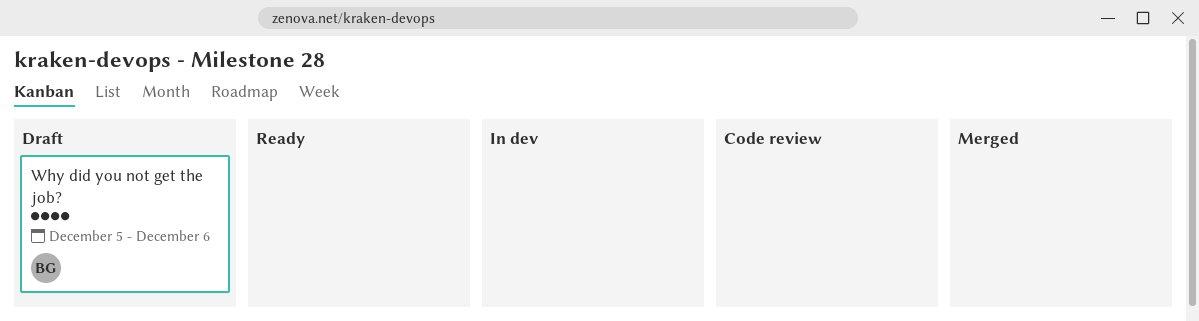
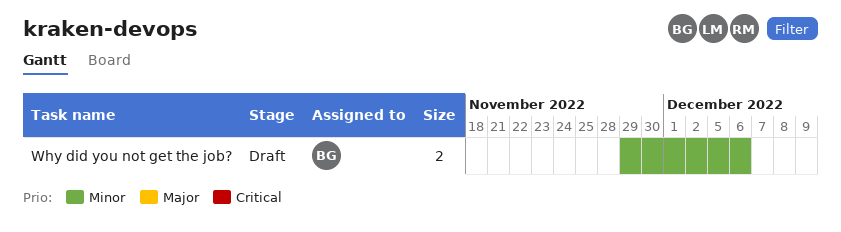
Why did you not get the job?, estimate: 4 -> 2
Why did you not get the job?, start: Dec 5 -> Nov 29

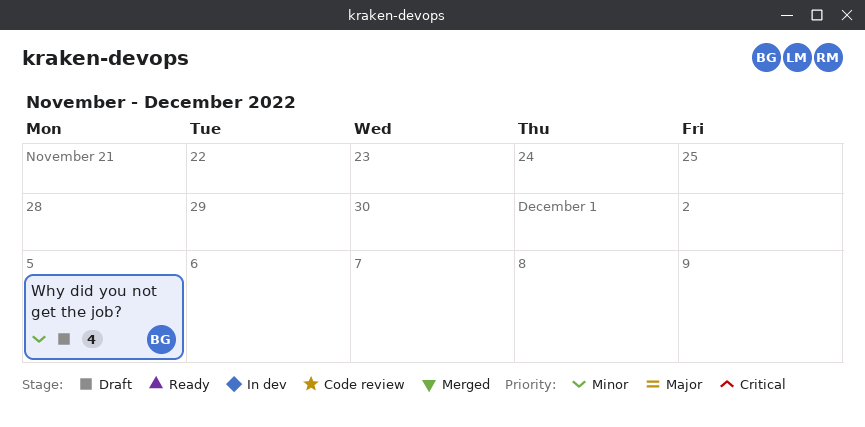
Why did you not get the job?, estimate: 2 -> 4
Why did you not get the job?, due: Dec 6 -> Dec 5

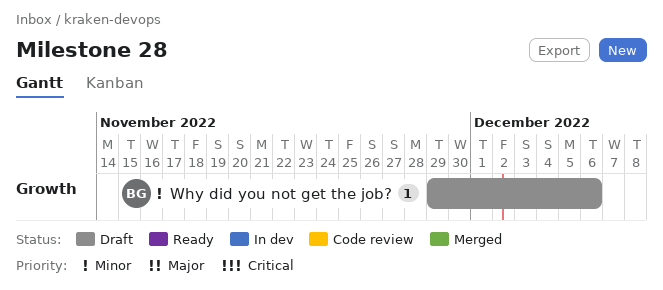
Why did you not get the job?, estimate: 4 -> 1
Why did you not get the job?, due: Dec 5 -> Dec 6

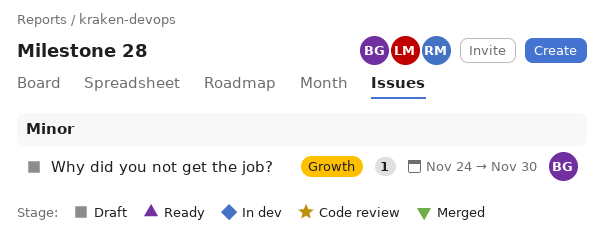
Why did you not get the job?, start: Nov 29 -> Nov 24
Why did you not get the job?, due: Dec 6 -> Nov 30

